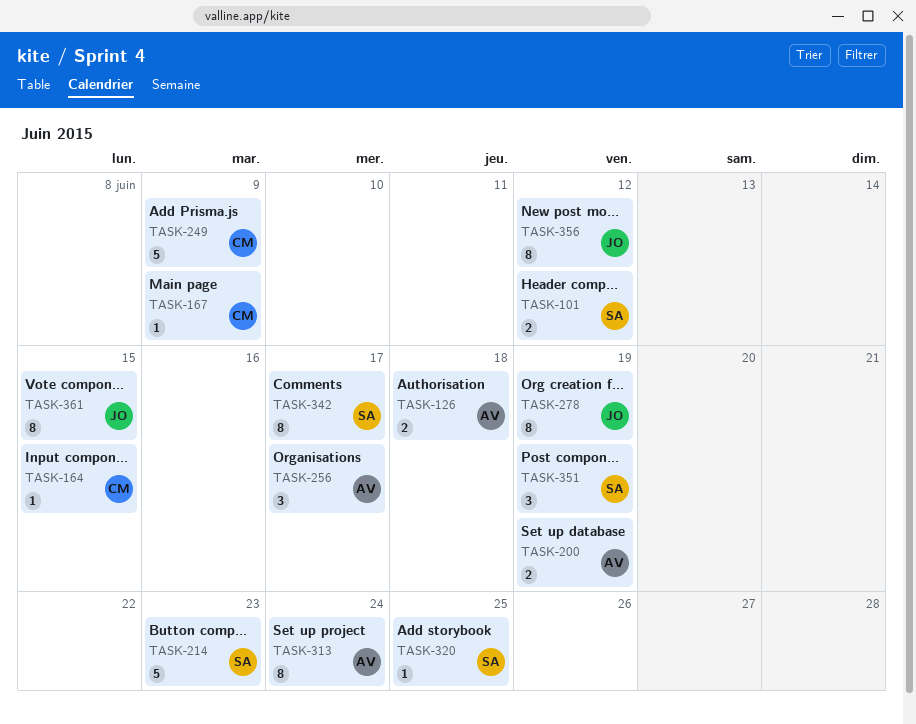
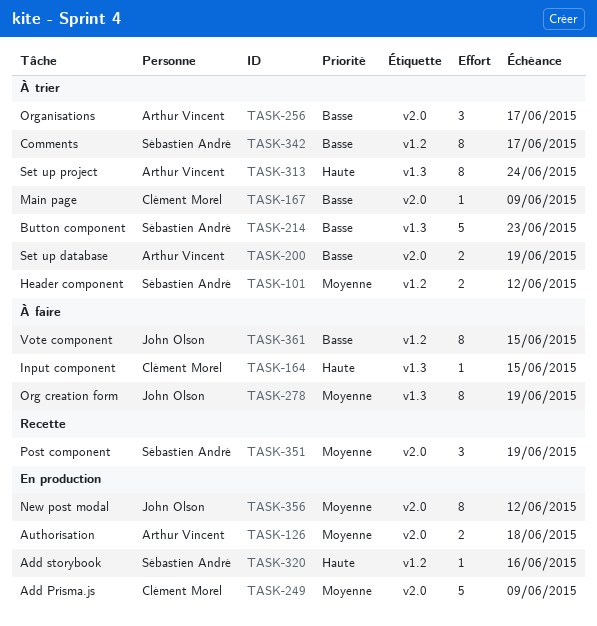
TASK-320, due: Jun 25 -> Jun 16

